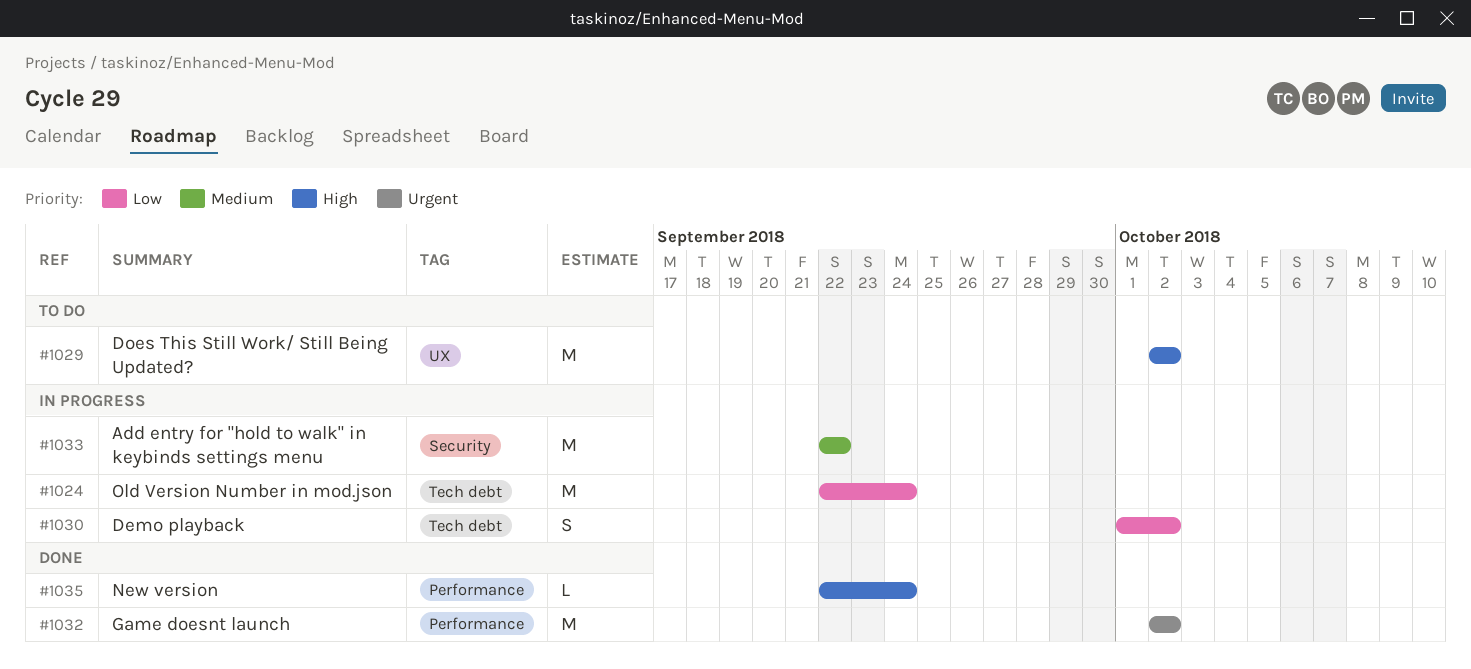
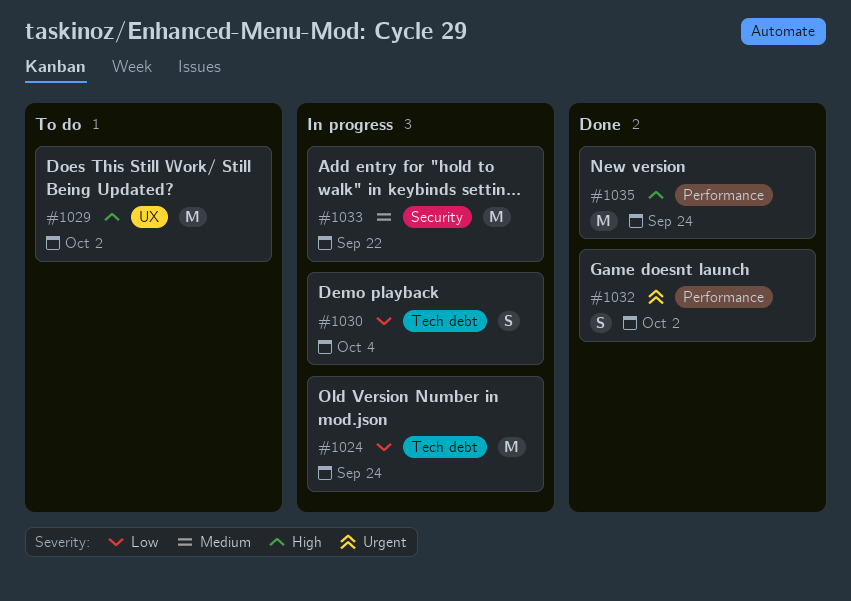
#1030, due: Oct 2 -> Oct 4
#1032, estimate: M -> S
#1035, estimate: L -> M

